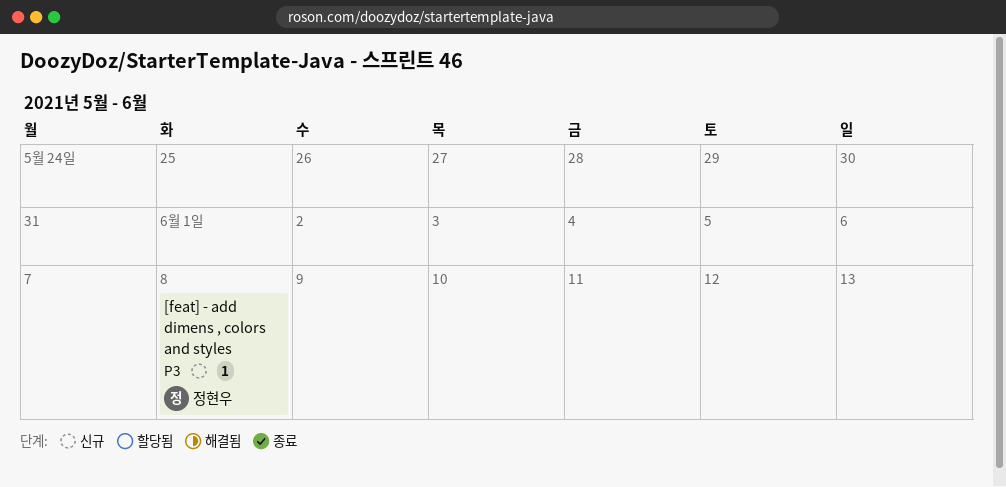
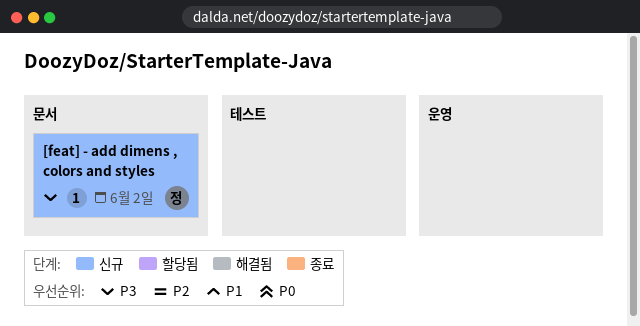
[feat] - add dimens , colors and styles, due: Jun 8 -> Jun 2

